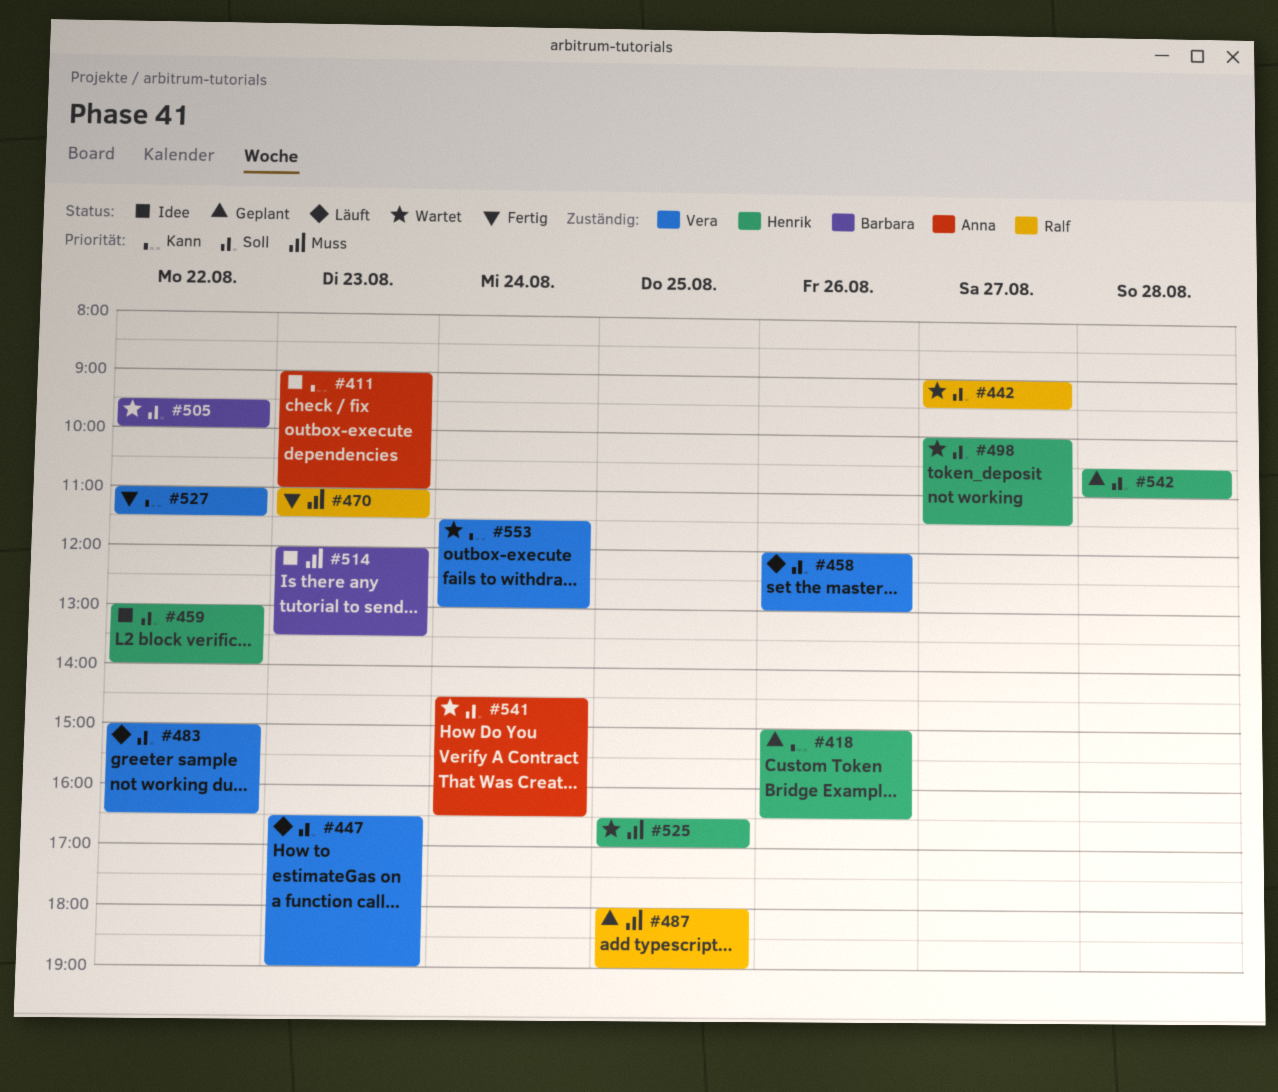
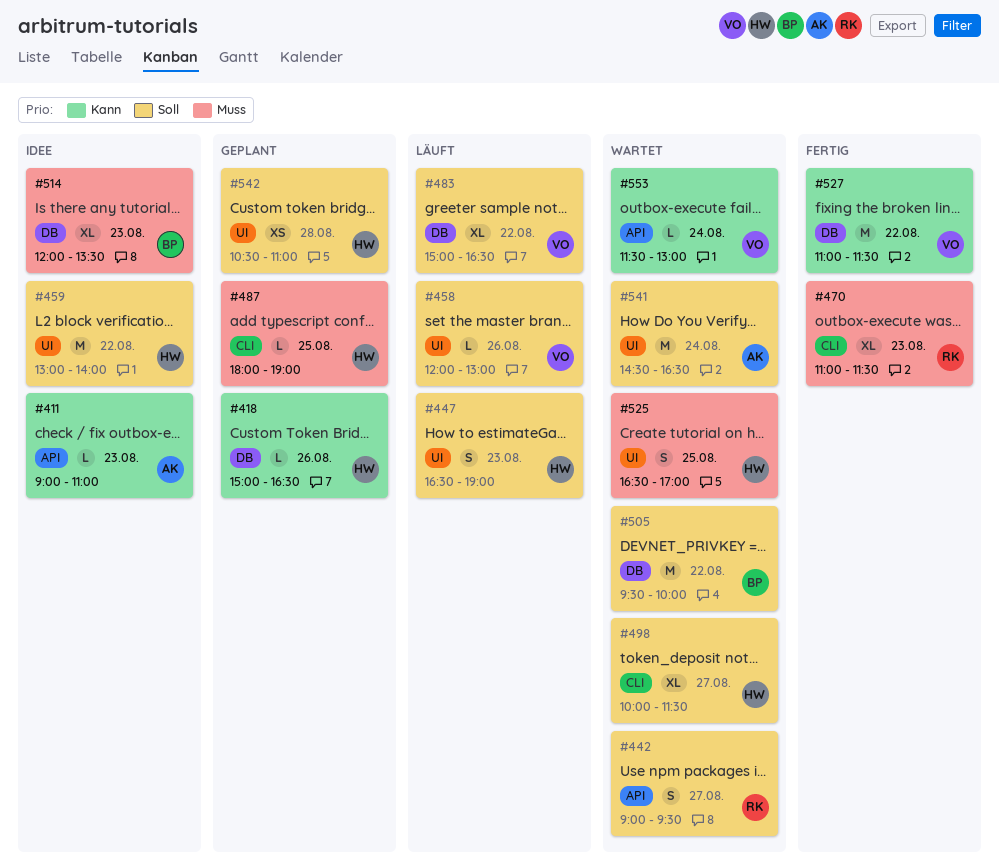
#447, owner: Vera -> Henrik
#487, owner: Ralf -> Henrik

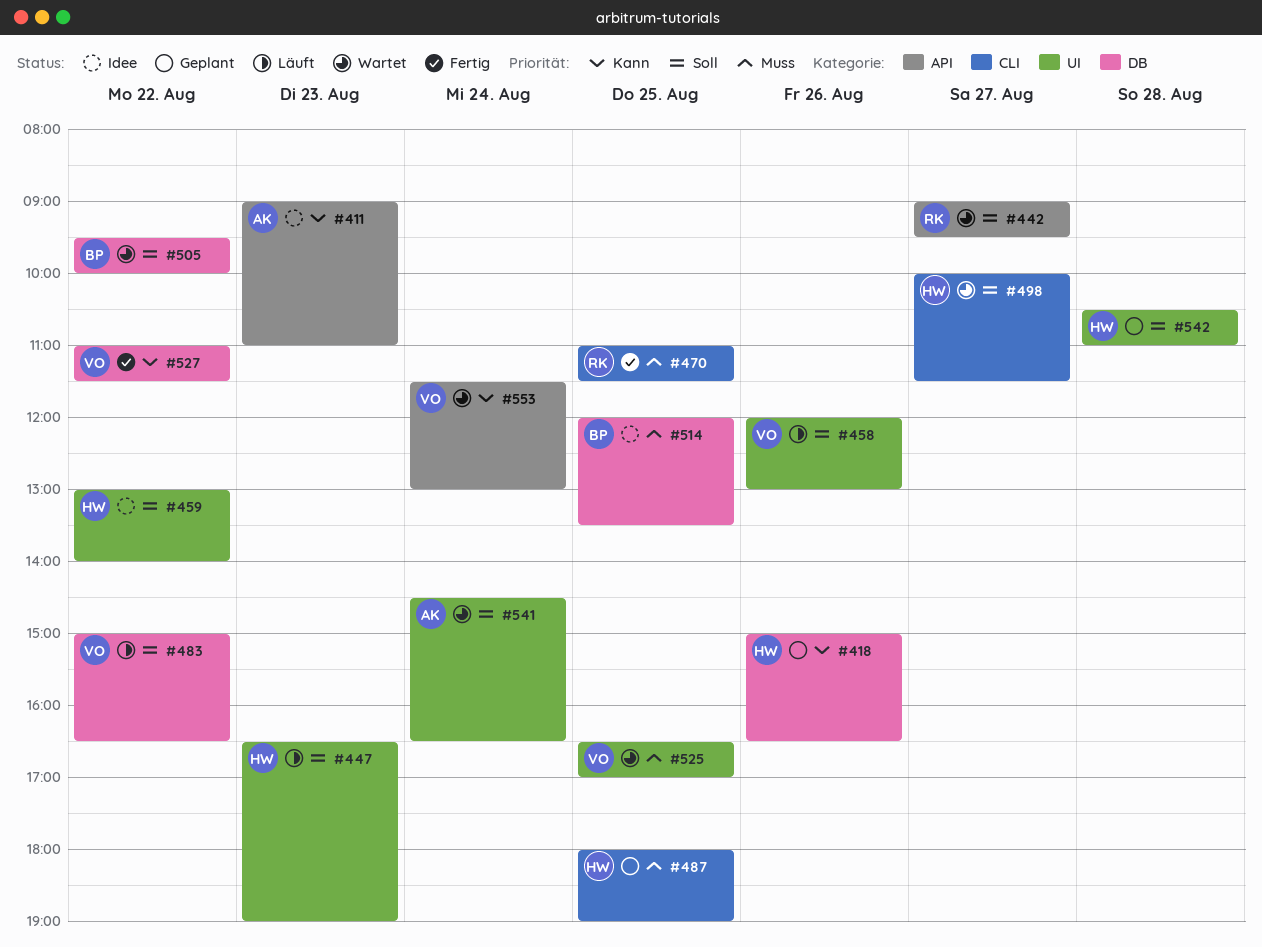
#470, day: Aug 23 -> Aug 25
#514, day: Aug 23 -> Aug 25
#525, owner: HW -> VO

